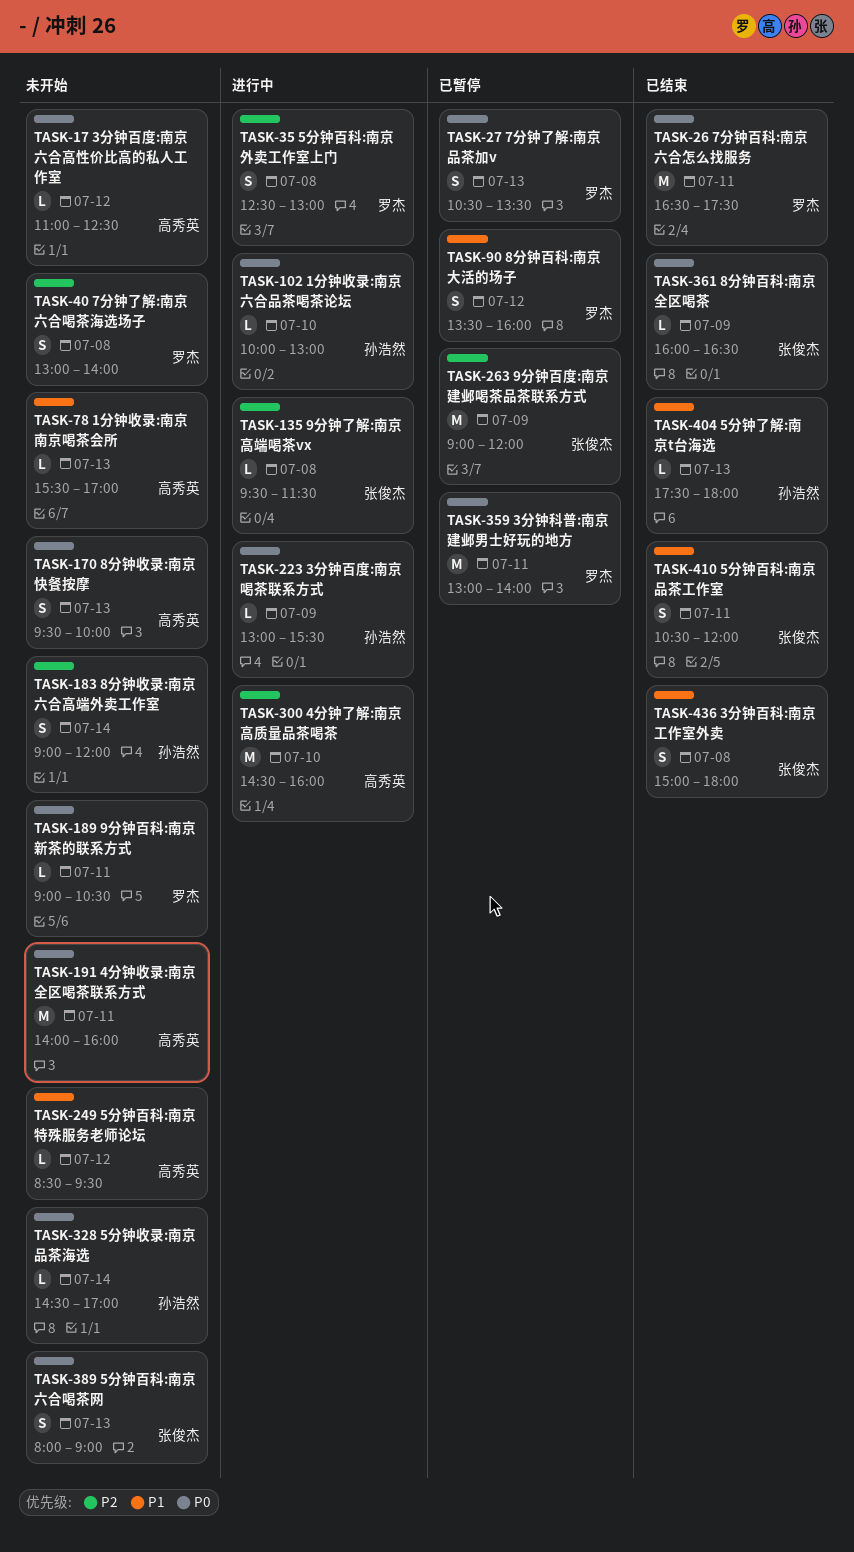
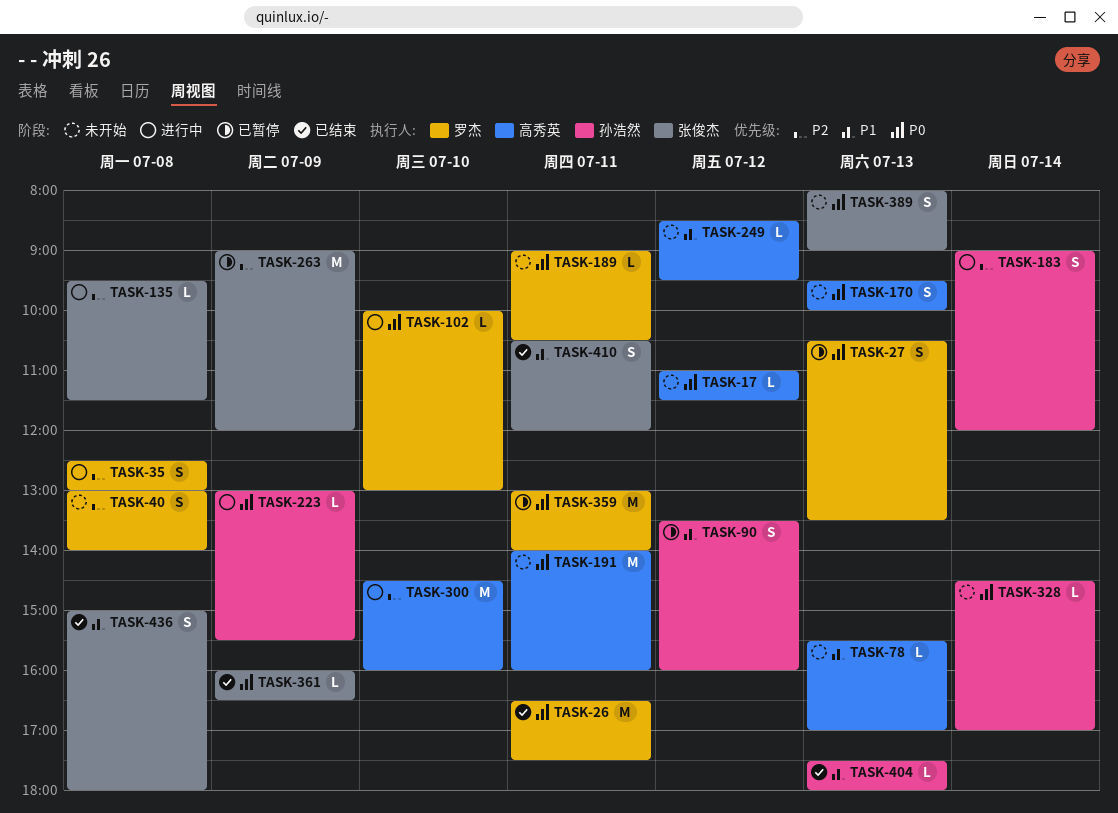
TASK-17, ends: 12:30 -> 11:30
TASK-90, owner: 罗杰 -> 孙浩然
TASK-102, owner: 孙浩然 -> 罗杰
TASK-183, status: 未开始 -> 进行中

